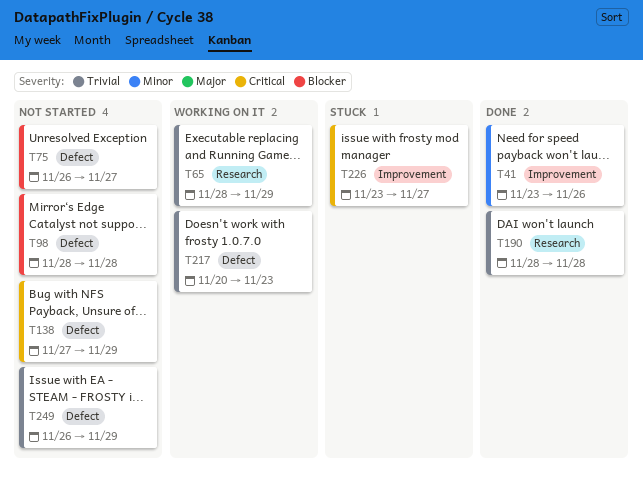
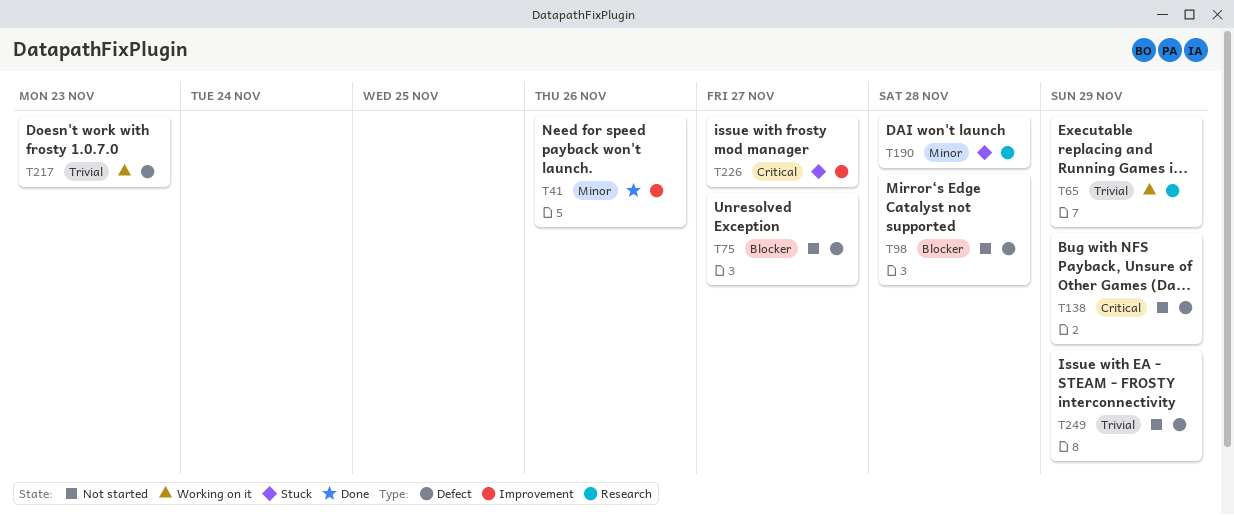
T190, status: Done -> Stuck
T190, priority: Trivial -> Minor

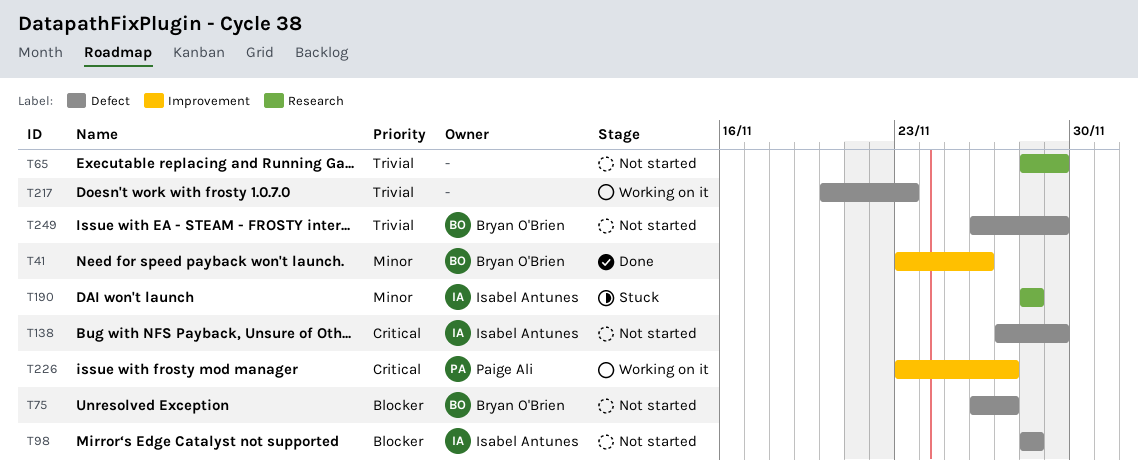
T65, status: Working on it -> Not started
T226, status: Stuck -> Working on it

